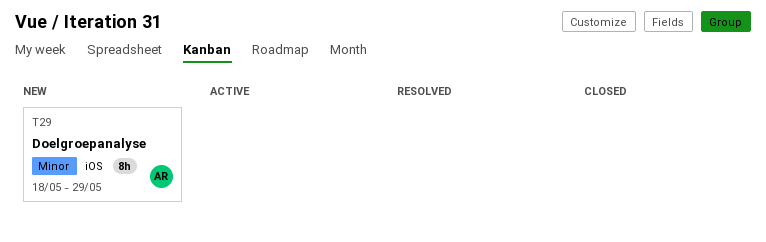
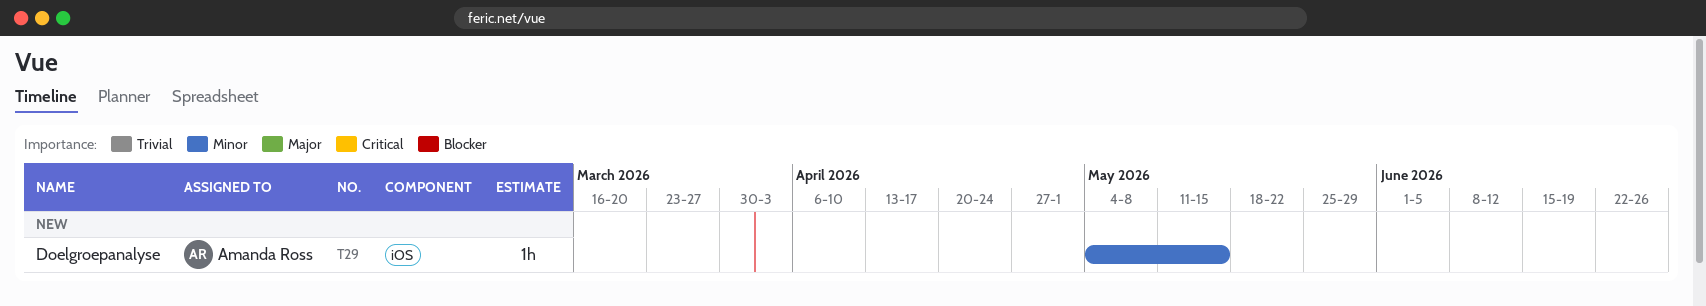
T29, estimate: 8h -> 1h
T29, start: May 18 -> May 4
T29, due: May 29 -> May 15

